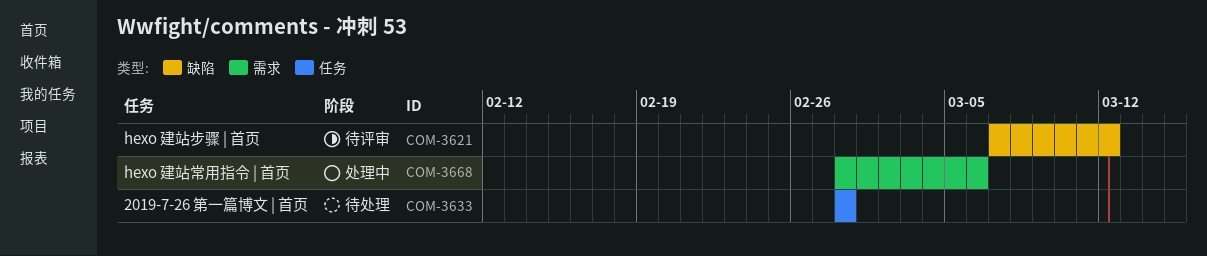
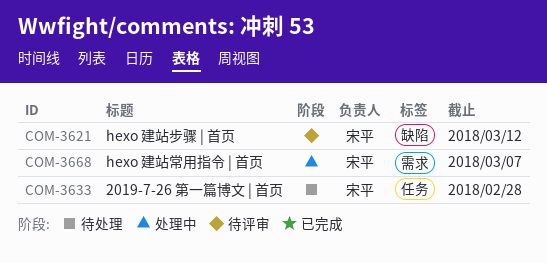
COM-3668, due: Mar 6 -> Mar 7

